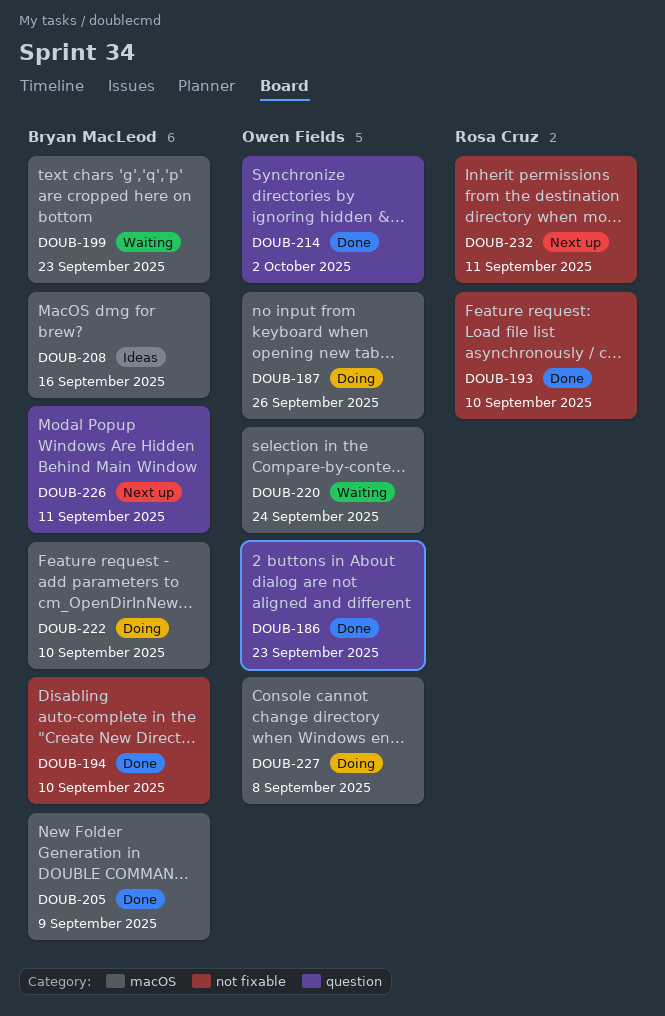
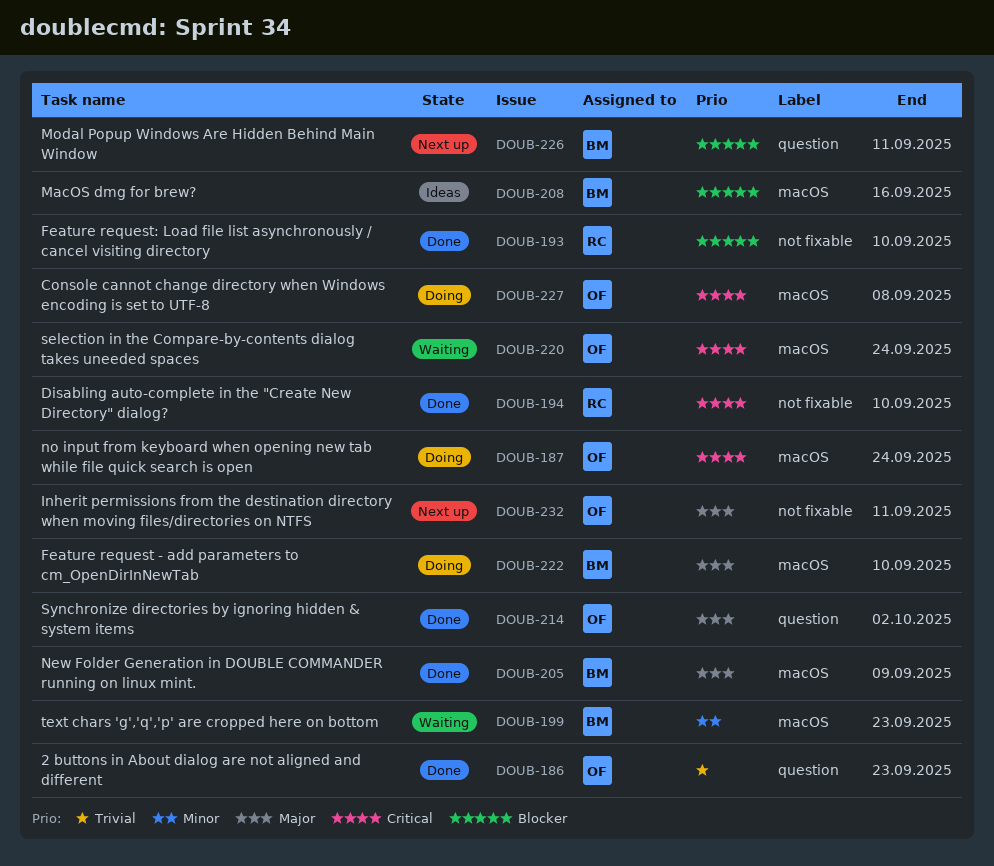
DOUB-187, due: Sep 26 -> Sep 24
DOUB-194, owner: Bryan MacLeod -> Rosa Cruz
DOUB-232, owner: Rosa Cruz -> Owen Fields

